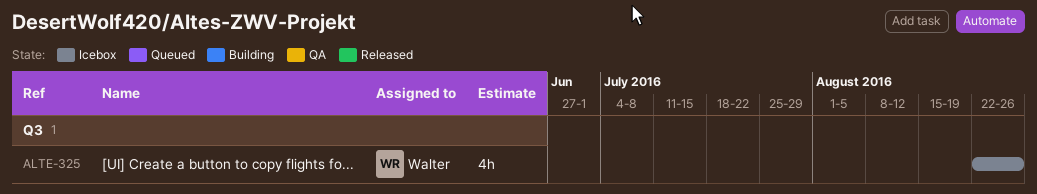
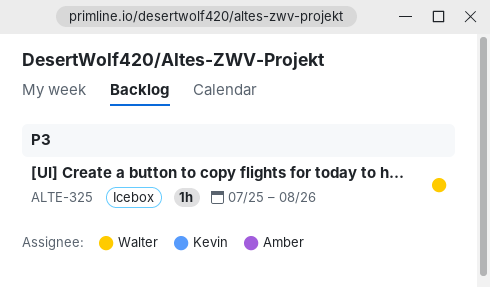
ALTE-325, estimate: 4h -> 1h
ALTE-325, start: Aug 22 -> Jul 25

